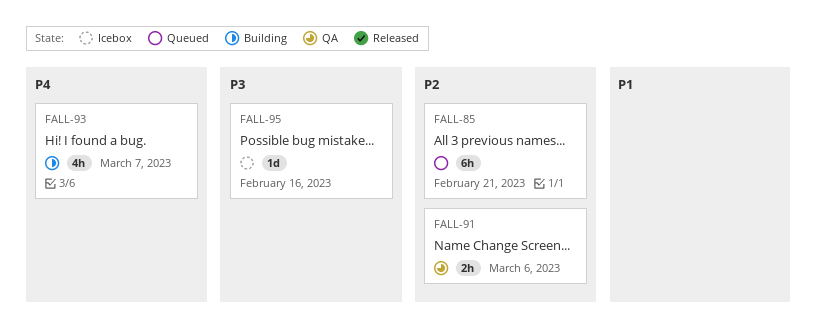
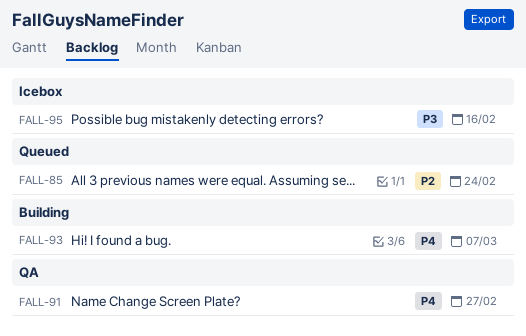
FALL-85, due: Feb 21 -> Feb 24
FALL-91, priority: P2 -> P4
FALL-91, due: Mar 6 -> Feb 27

